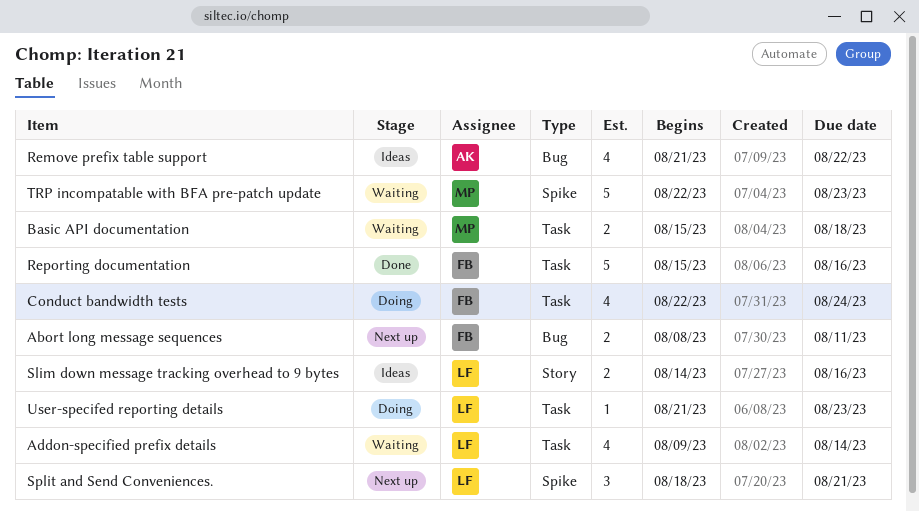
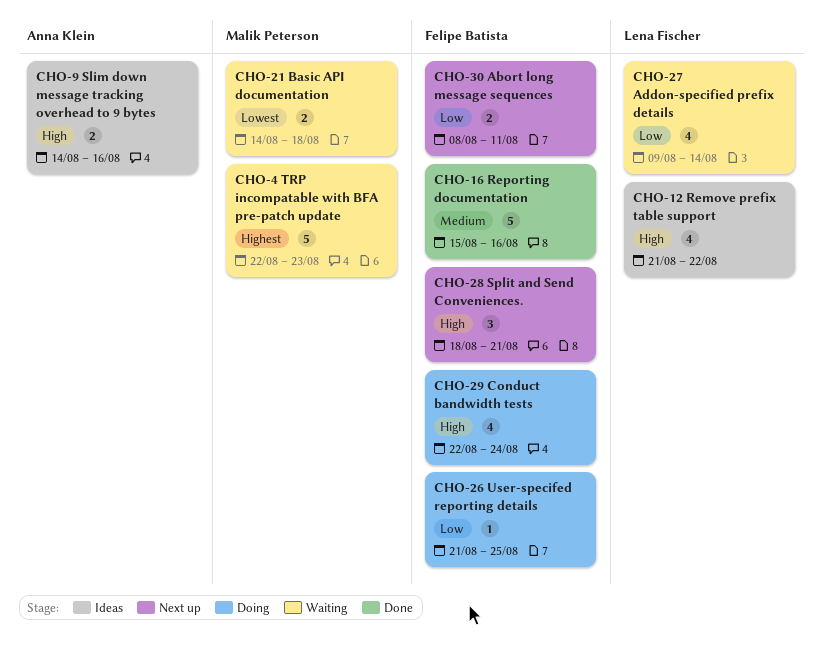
Basic API documentation, start: Aug 15 -> Aug 14
Remove prefix table support, owner: Anna Klein -> Lena Fischer
Slim down message tracking overhead to 9 bytes, owner: Lena Fischer -> Anna Klein
Split and Send Conveniences., owner: Lena Fischer -> Felipe Batista
User-specifed reporting details, owner: Lena Fischer -> Felipe Batista
User-specifed reporting details, due: Aug 23 -> Aug 25

